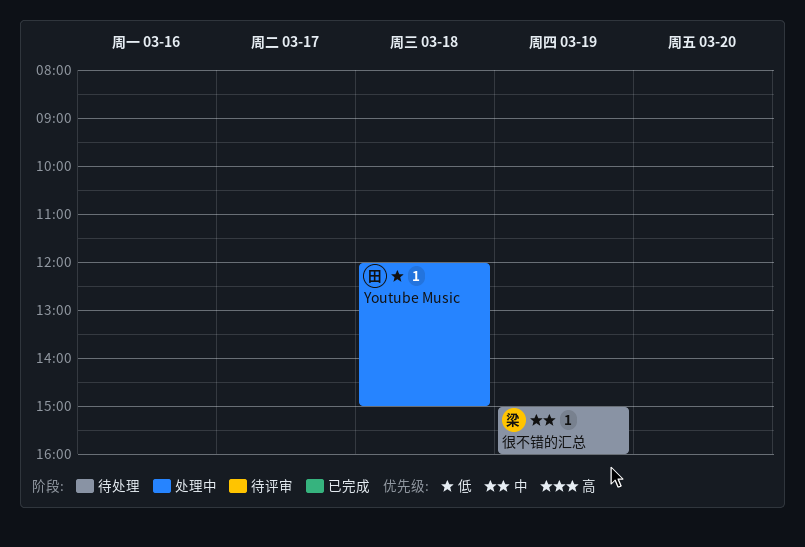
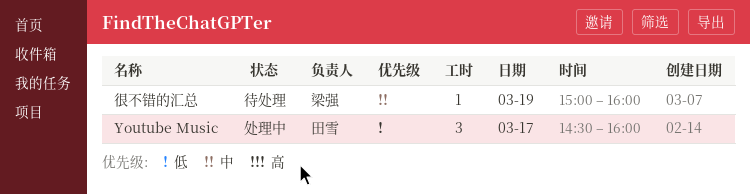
Youtube Music, estimate: 1 -> 3
Youtube Music, day: Mar 18 -> Mar 17
Youtube Music, begins: 12:00 -> 14:30
Youtube Music, ends: 15:00 -> 16:00

